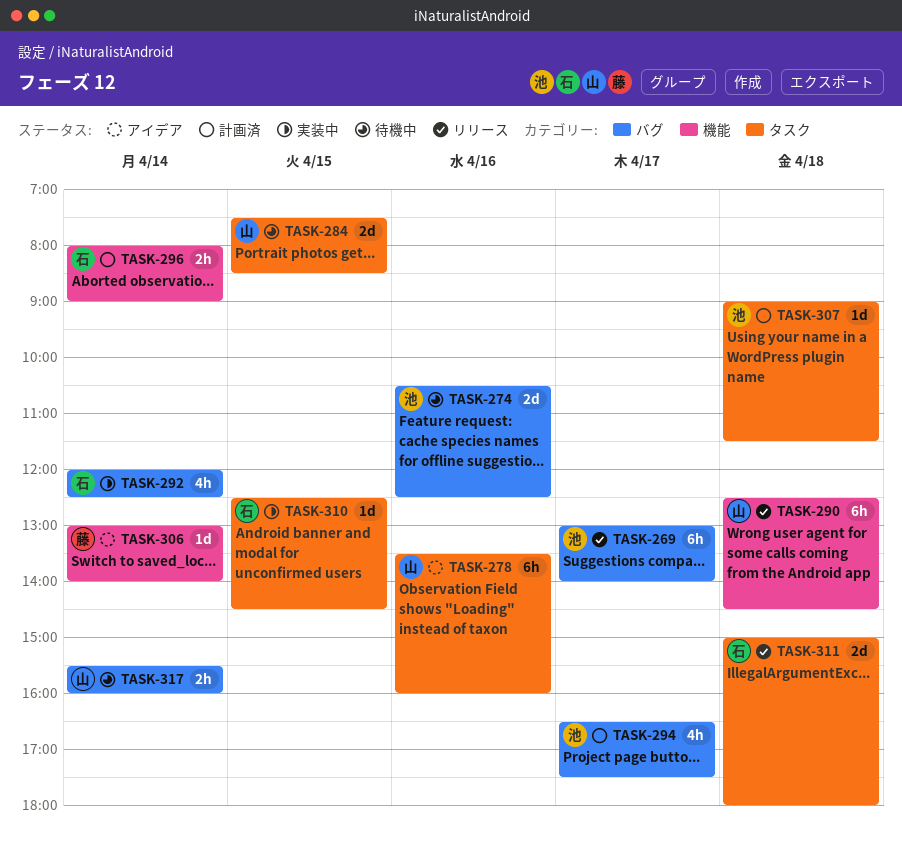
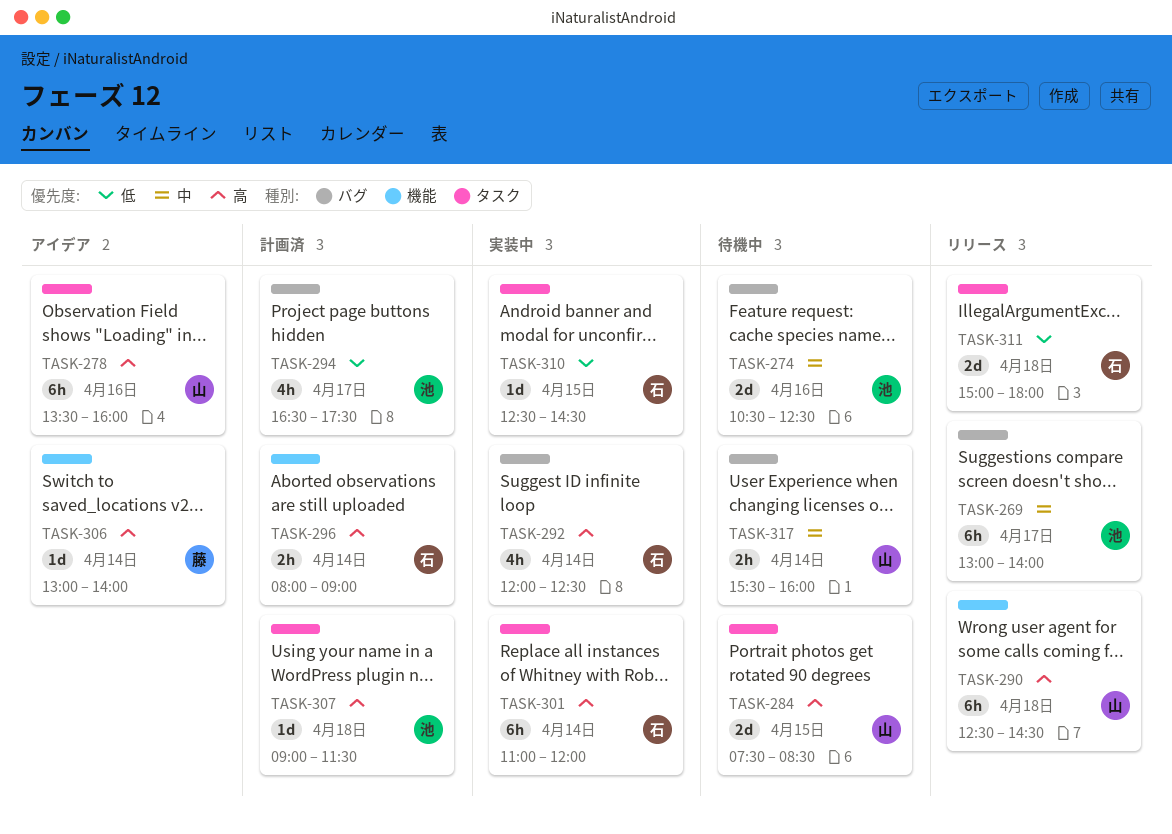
TASK-301: none -> present

